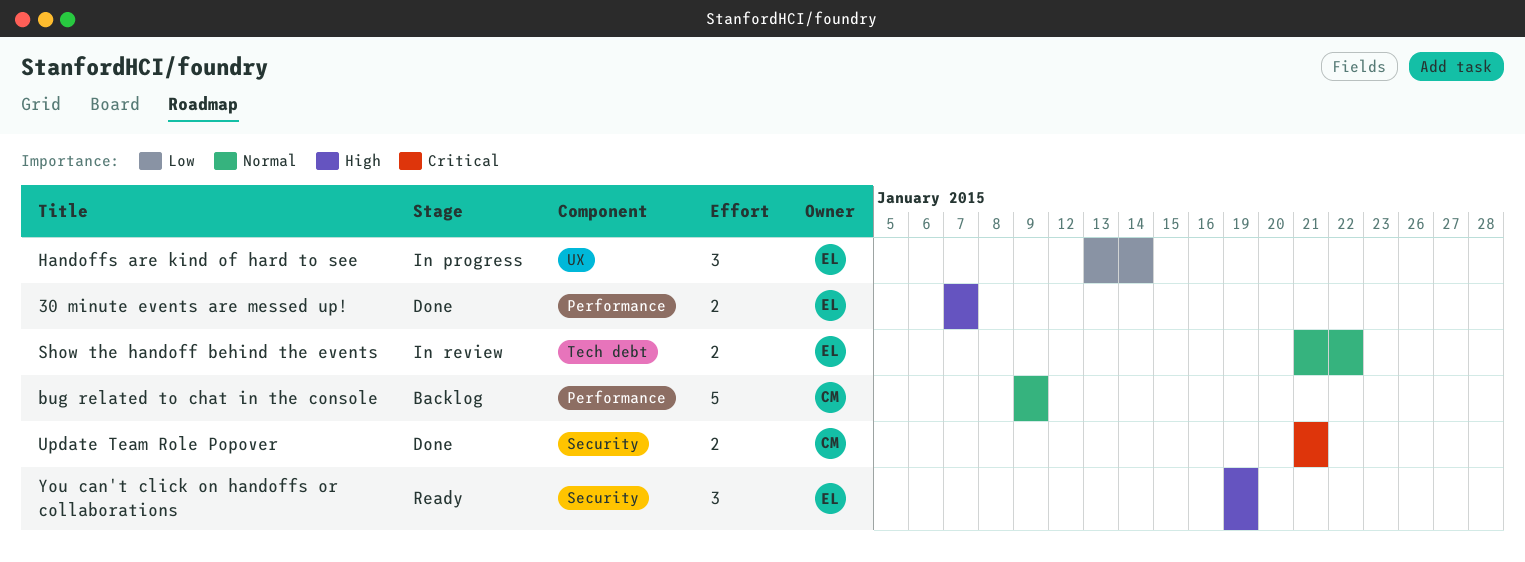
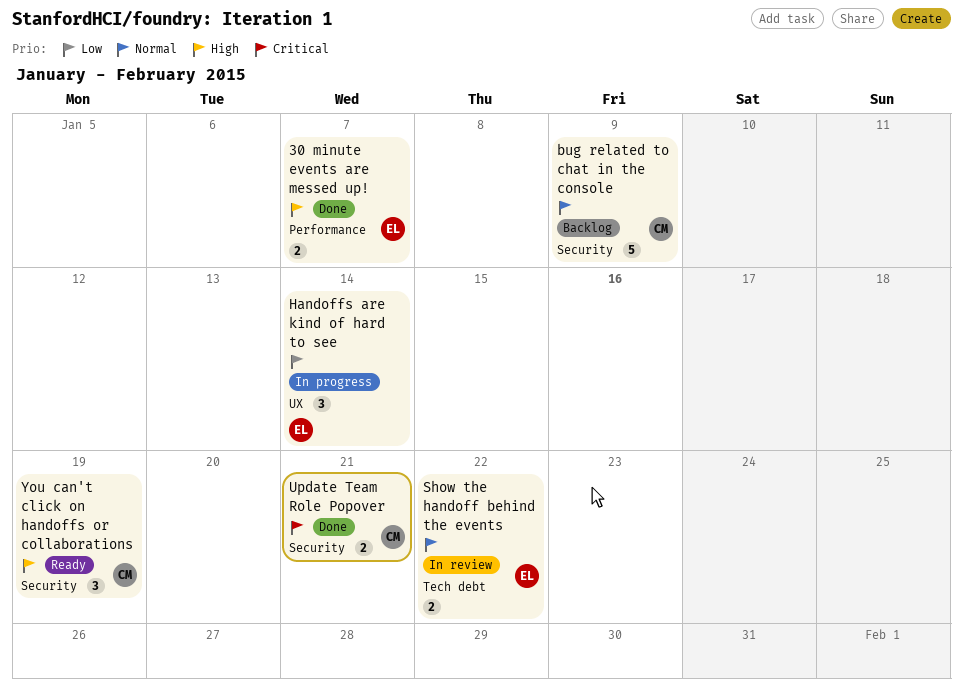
bug related to chat in the console, label: Performance -> Security
You can't click on handoffs or collaborations, owner: EL -> CM

